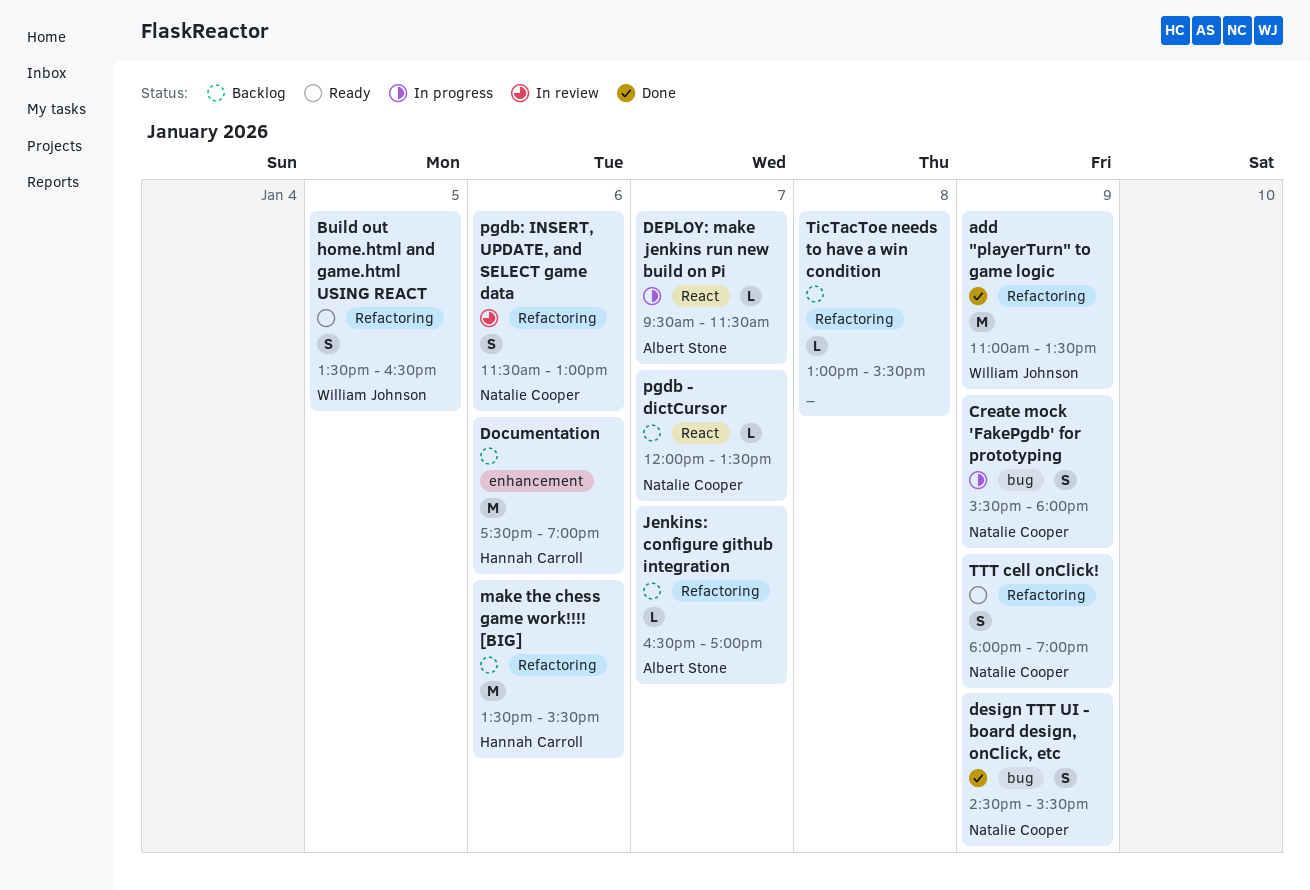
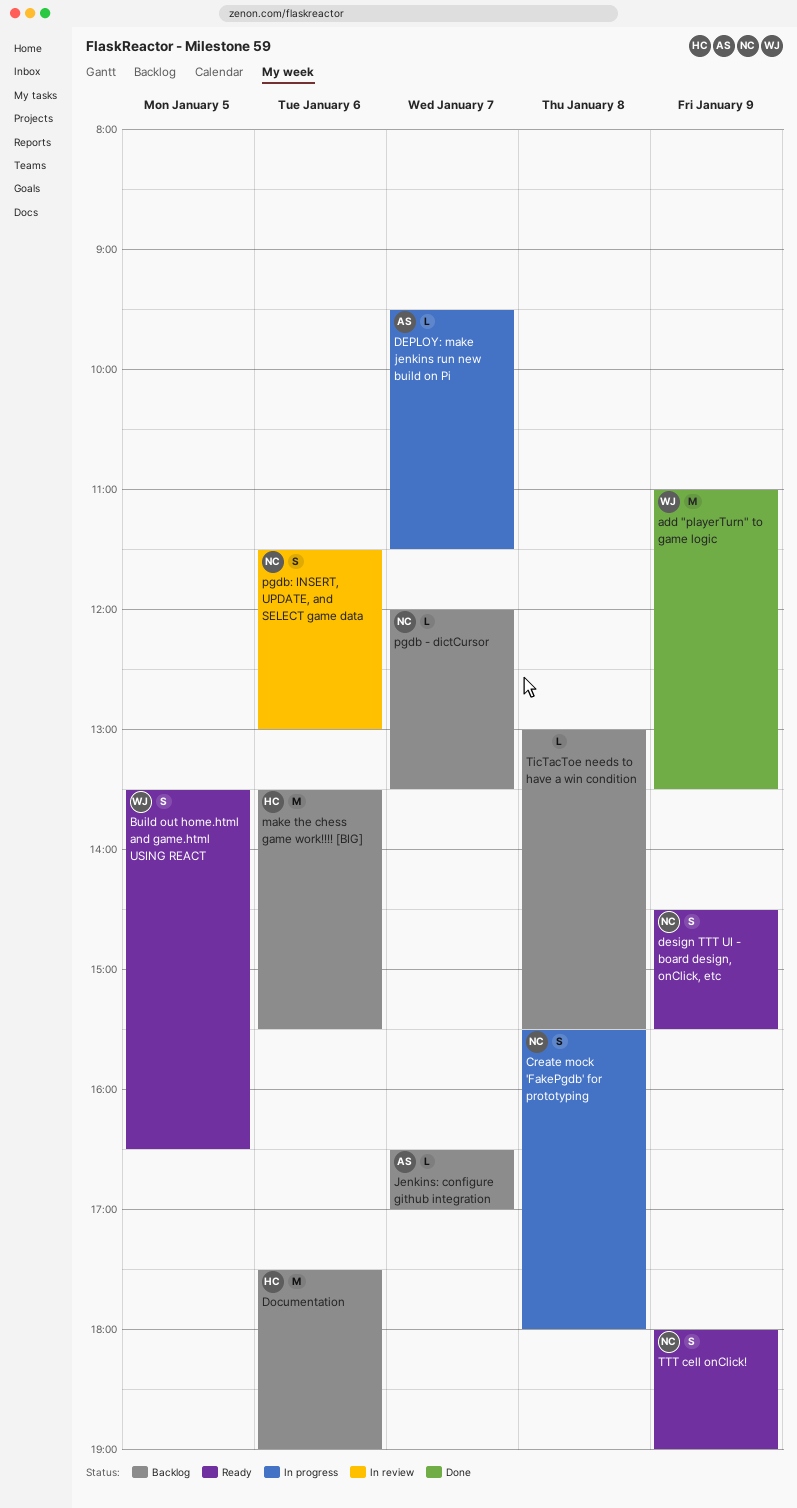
Create mock 'FakePgdb' for prototyping, day: Jan 9 -> Jan 8
design TTT UI - board design, onClick, etc, status: Done -> Ready

